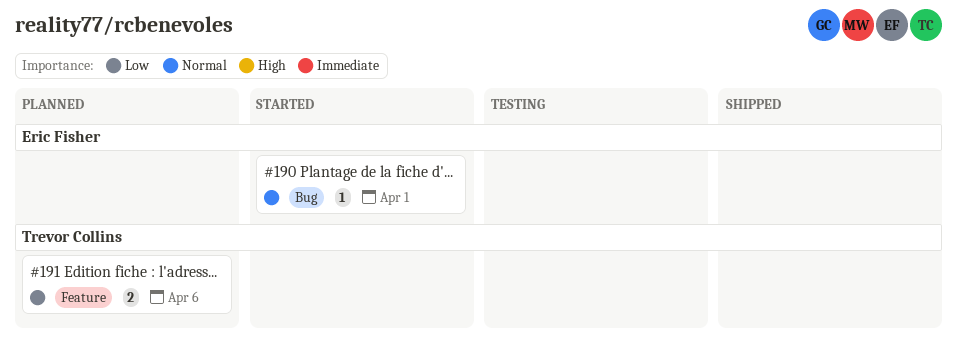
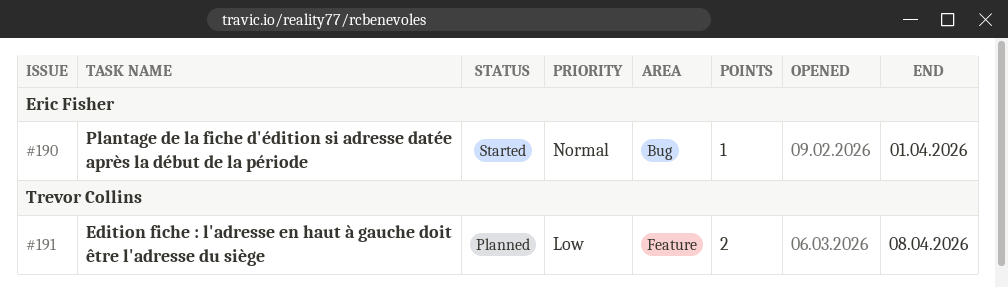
#191, due: Apr 6 -> Apr 8

